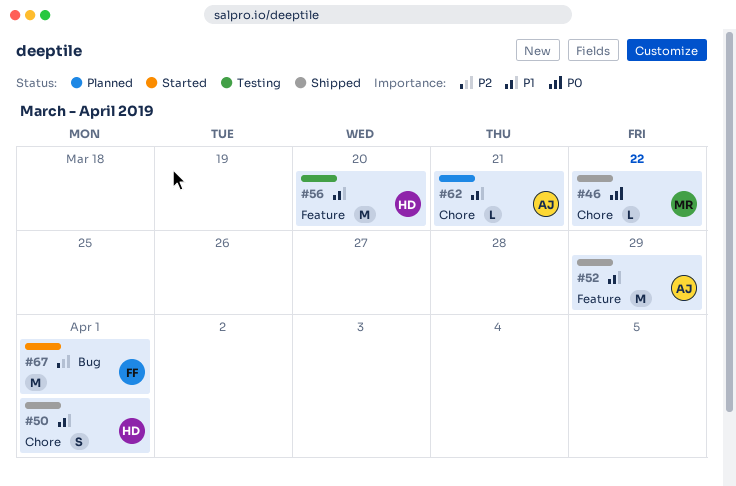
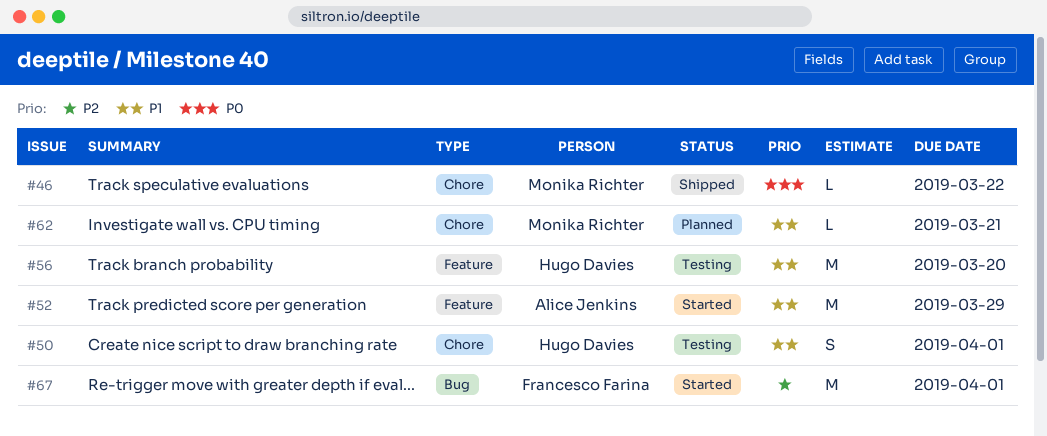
#50, status: Shipped -> Testing
#52, status: Shipped -> Started
#62, owner: Alice Jenkins -> Monika Richter

